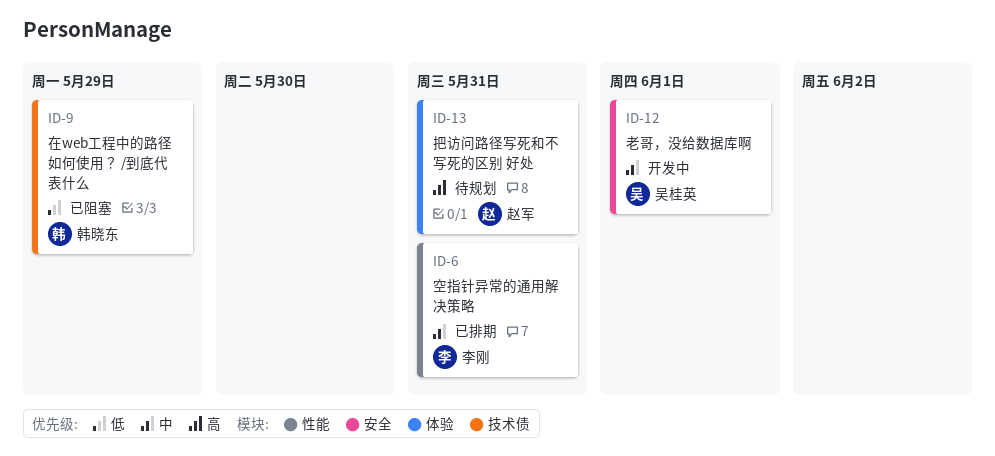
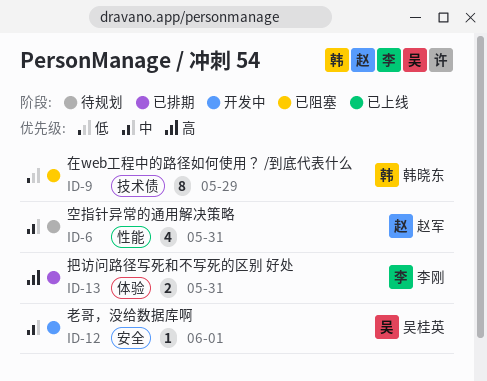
ID-6, status: 已排期 -> 待规划
ID-6, owner: 李刚 -> 赵军
ID-13, status: 待规划 -> 已排期
ID-13, owner: 赵军 -> 李刚

